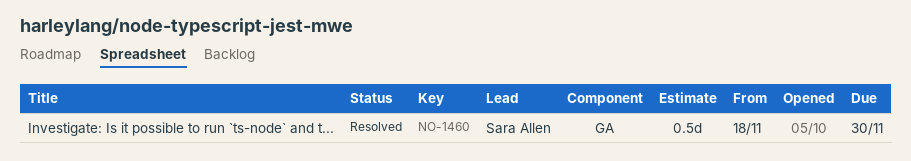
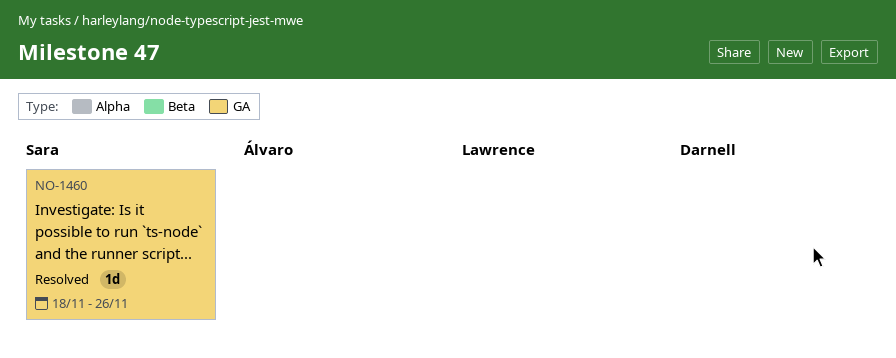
NO-1460, estimate: 0.5d -> 1d
NO-1460, due: Nov 30 -> Nov 26

